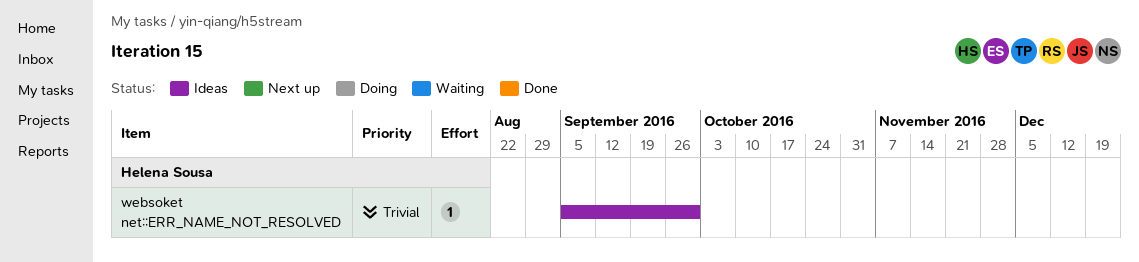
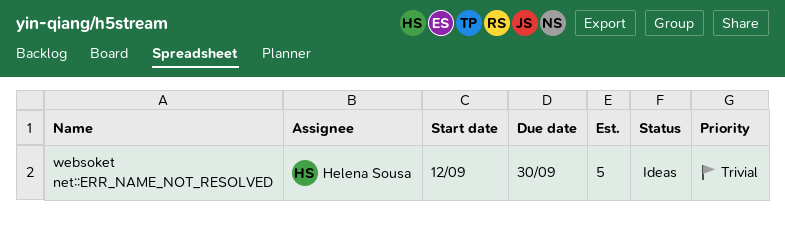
websoket net::ERR_NAME_NOT_RESOLVED, estimate: 1 -> 5
websoket net::ERR_NAME_NOT_RESOLVED, start: Sep 5 -> Sep 12

